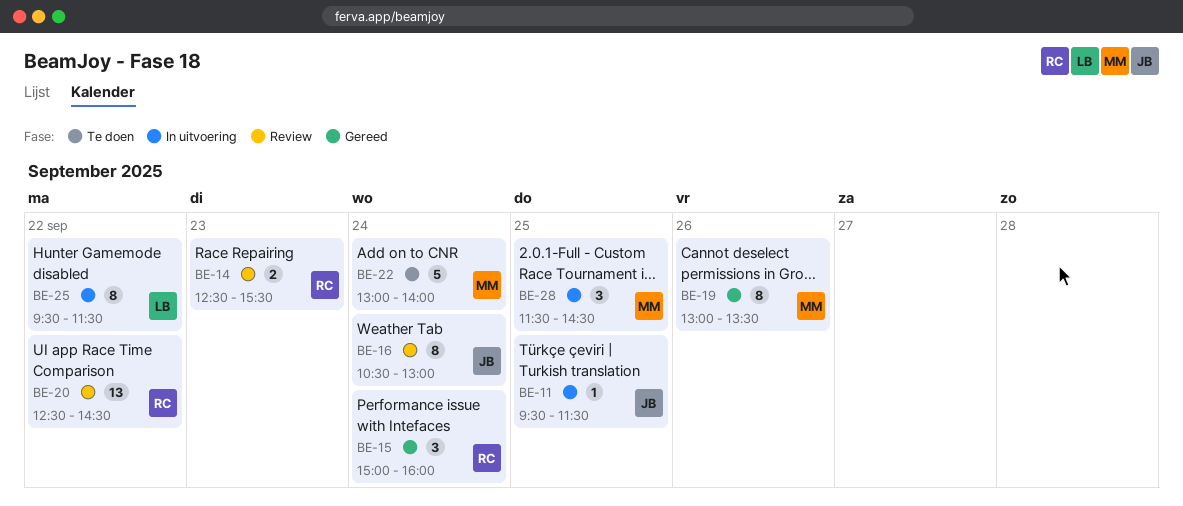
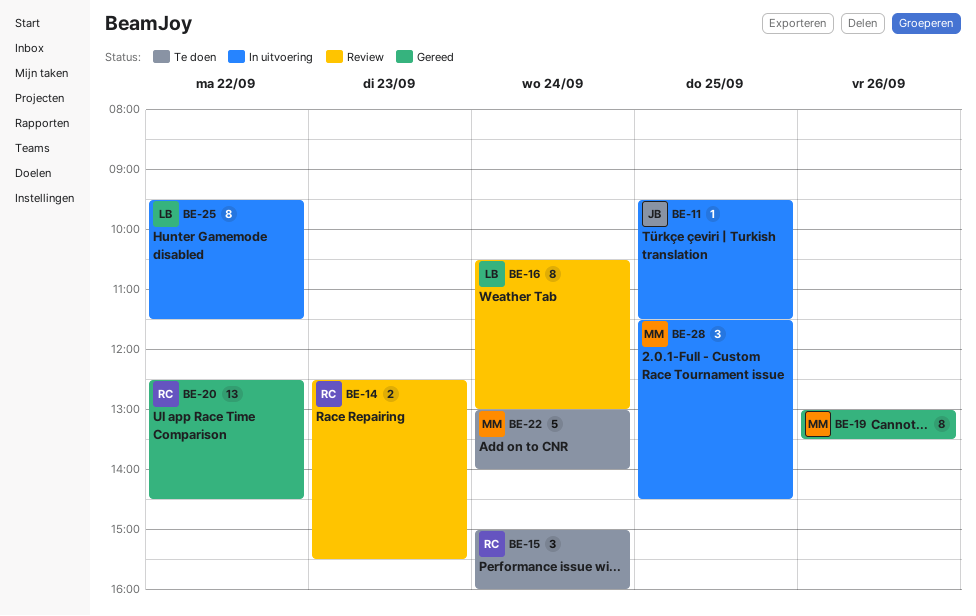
BE-15, status: Gereed -> Te doen
BE-16, owner: JB -> LB
BE-20, status: Review -> Gereed

